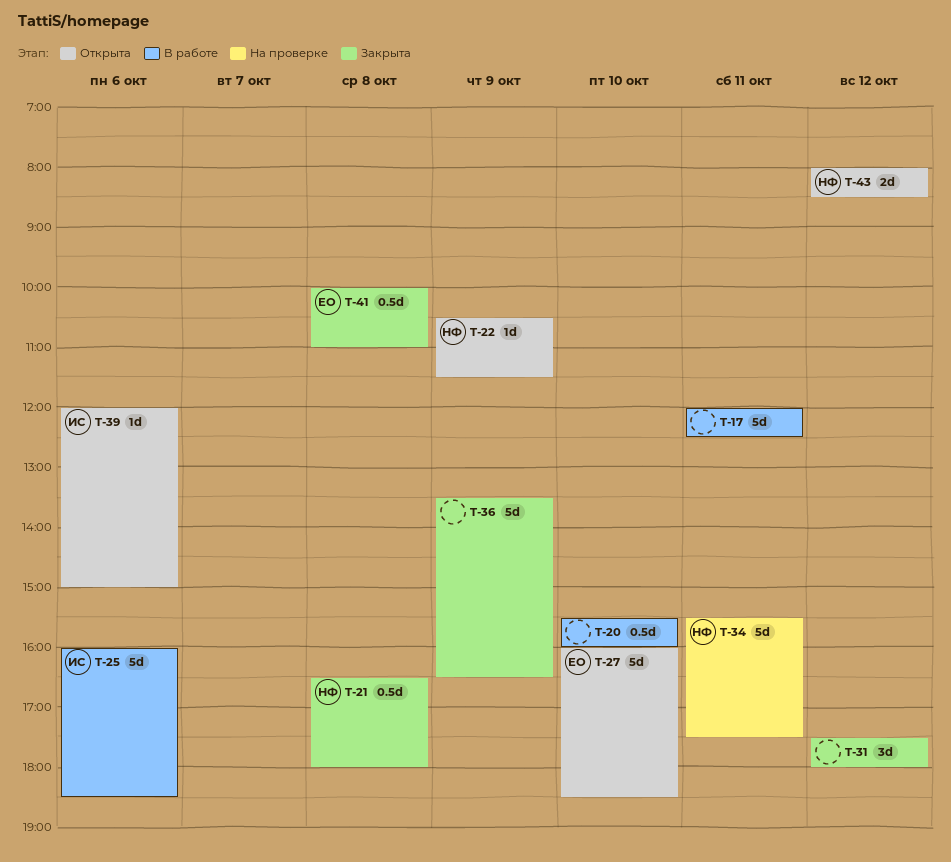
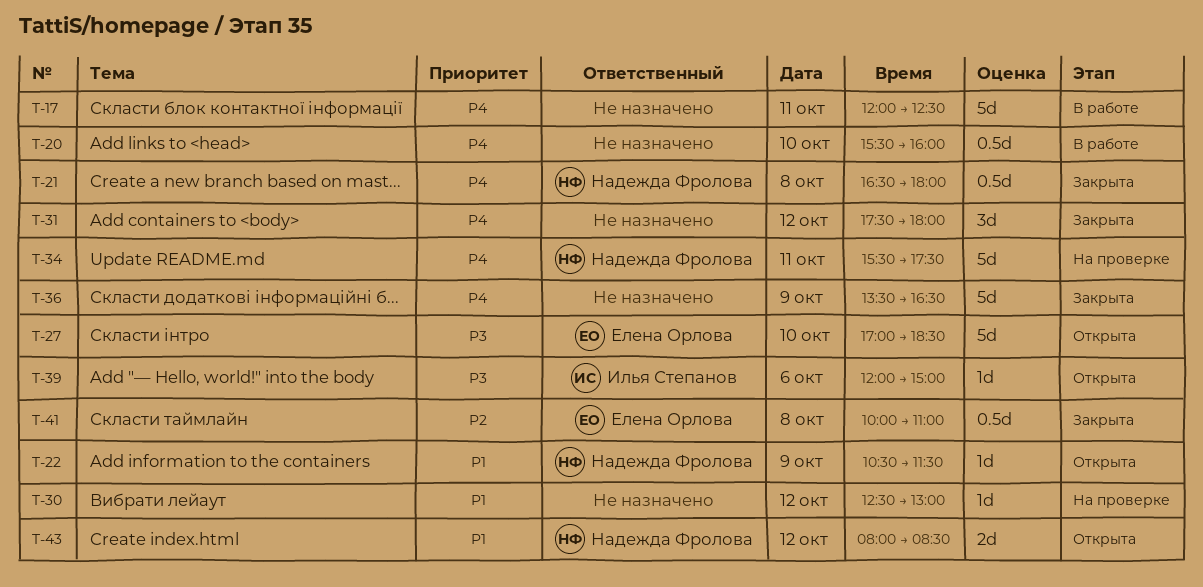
T-25: present -> none
T-27, begins: 16:00 -> 17:00
T-30: none -> present

